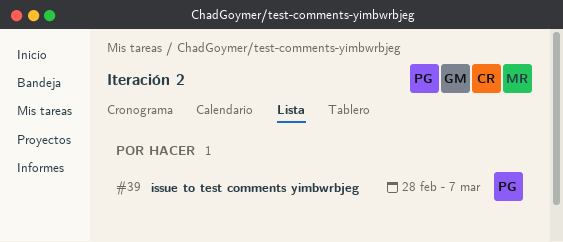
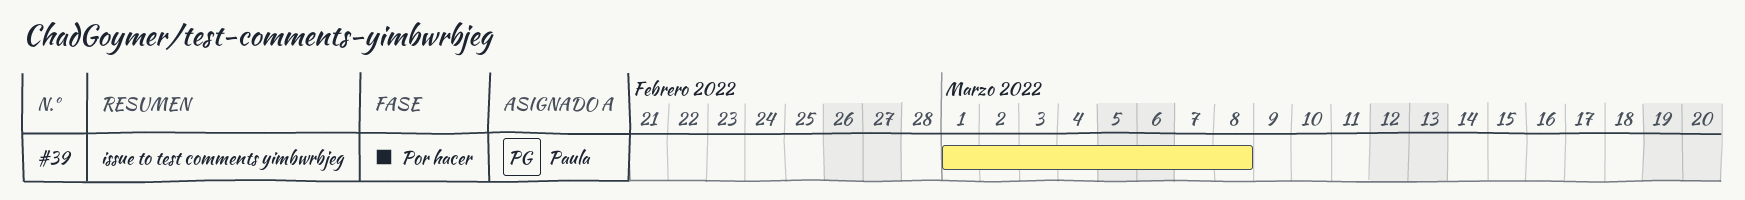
#39, start: Feb 28 -> Mar 1
#39, due: Mar 7 -> Mar 8

